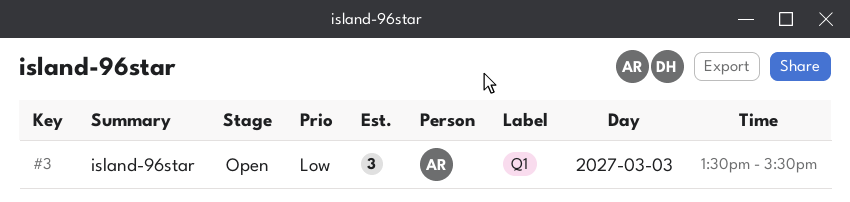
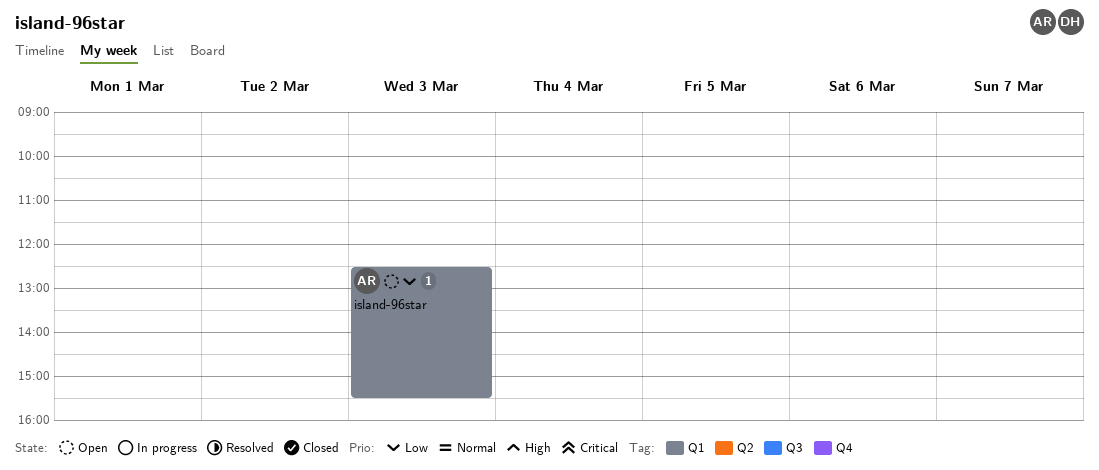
island-96star, estimate: 3 -> 1
island-96star, begins: 13:30 -> 12:30

